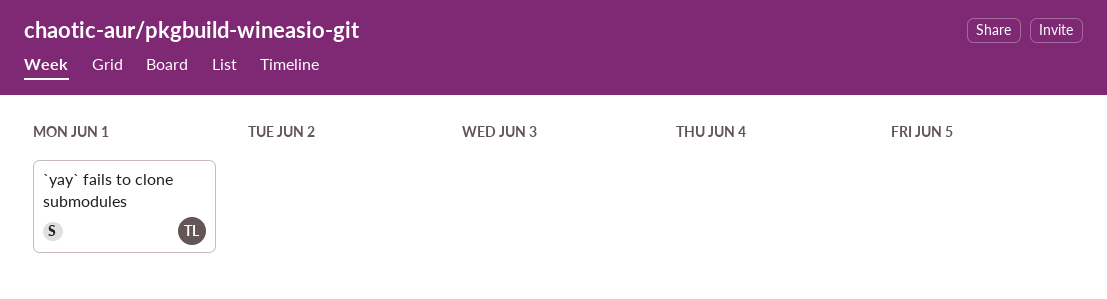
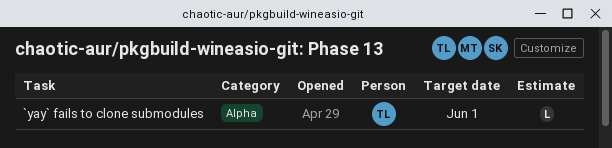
`yay` fails to clone submodules, estimate: S -> L

